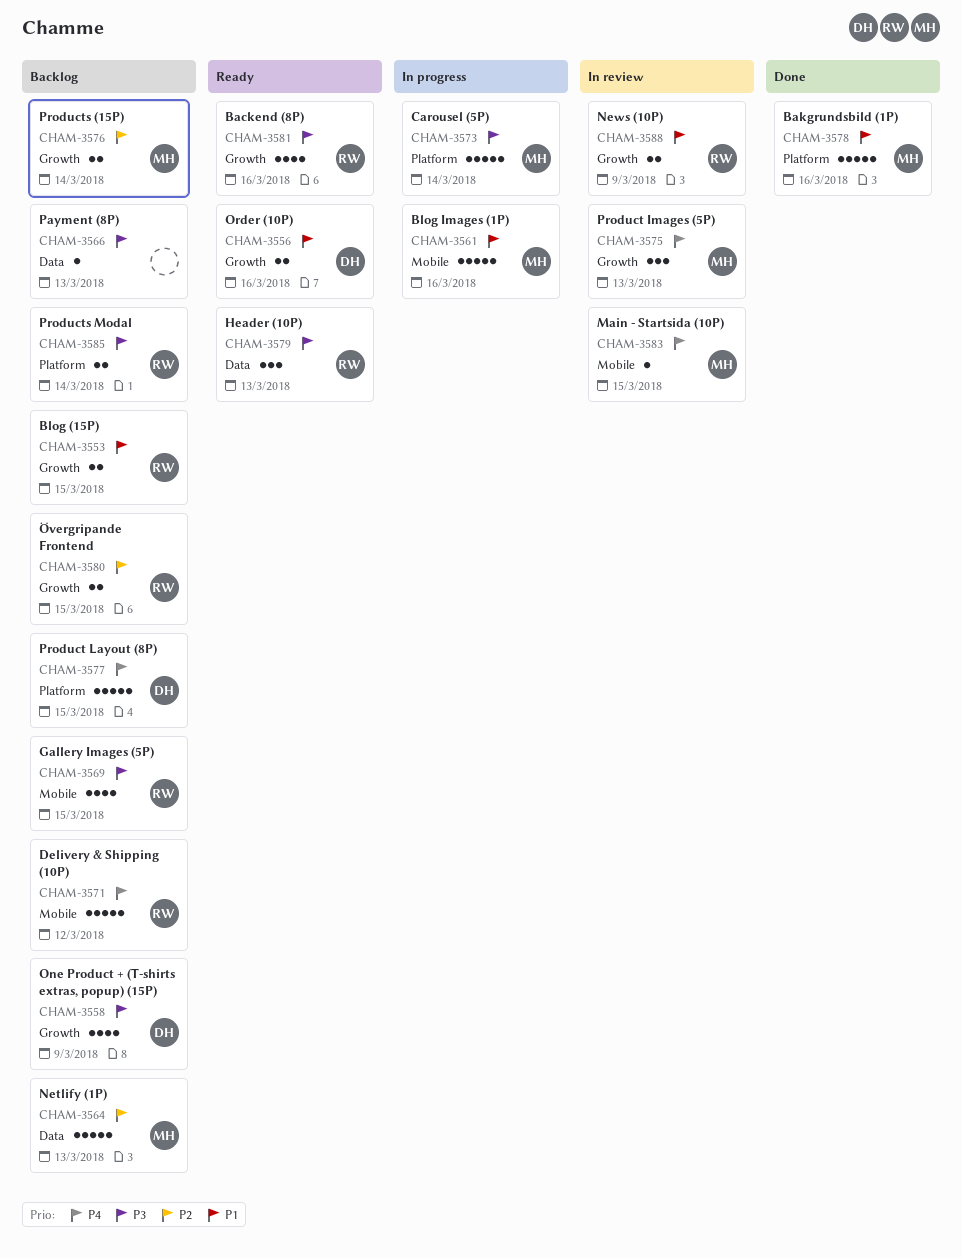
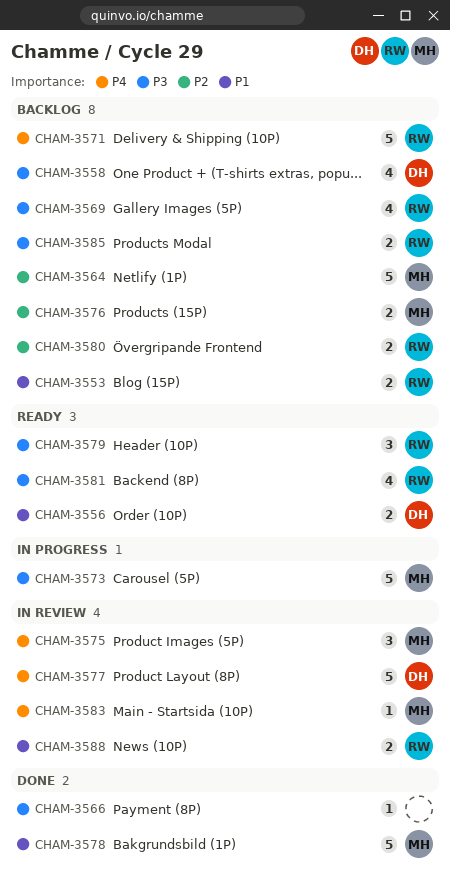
CHAM-3561: present -> none
CHAM-3566, status: Backlog -> Done
CHAM-3577, status: Backlog -> In review

